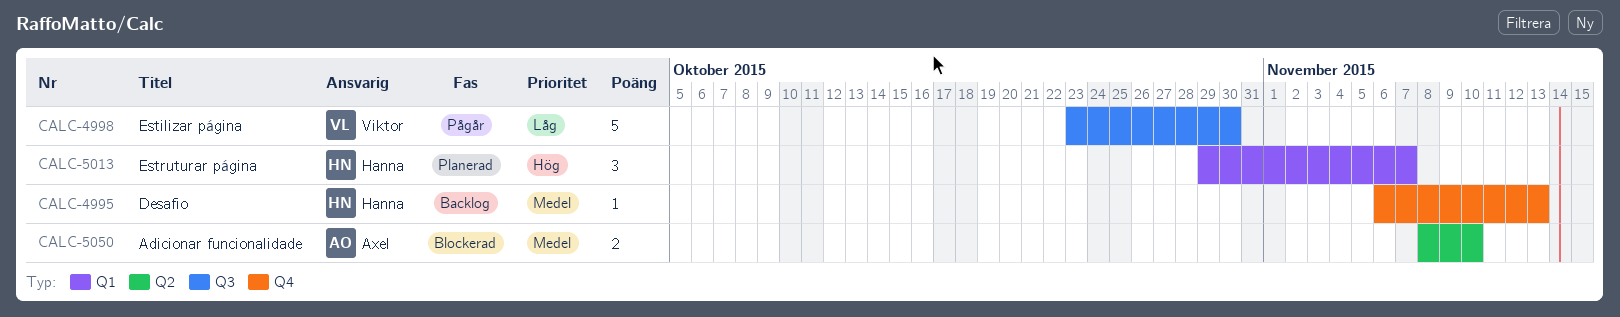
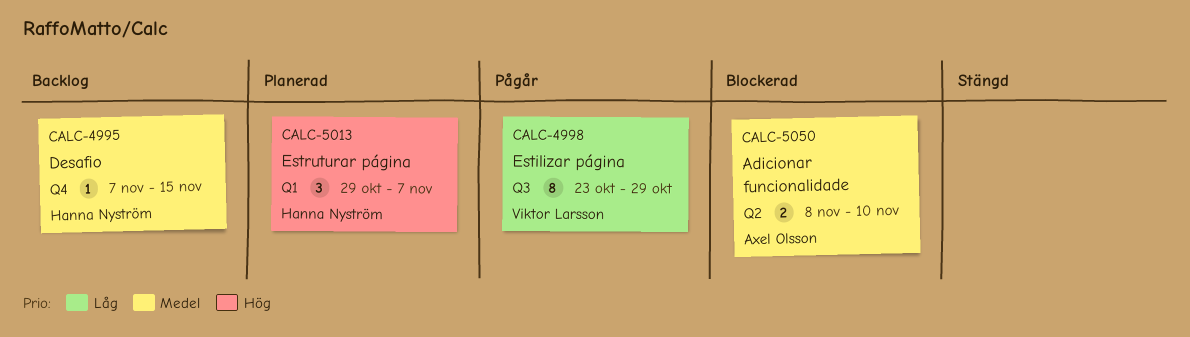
CALC-4995, start: Nov 6 -> Nov 7
CALC-4995, due: Nov 13 -> Nov 15
CALC-4998, estimate: 5 -> 8
CALC-4998, due: Oct 30 -> Oct 29

